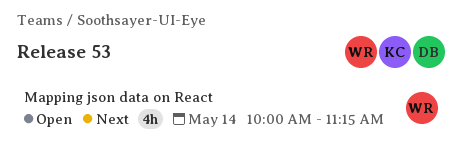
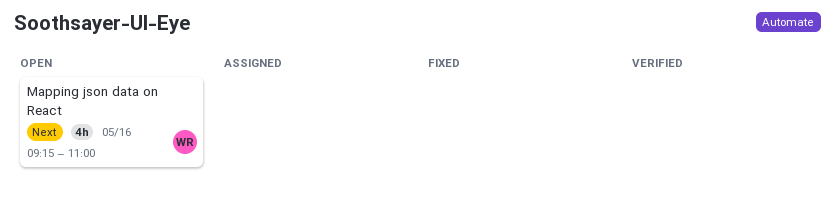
Mapping json data on React, day: May 14 -> May 16
Mapping json data on React, begins: 10:00 -> 09:15
Mapping json data on React, ends: 11:15 -> 11:00

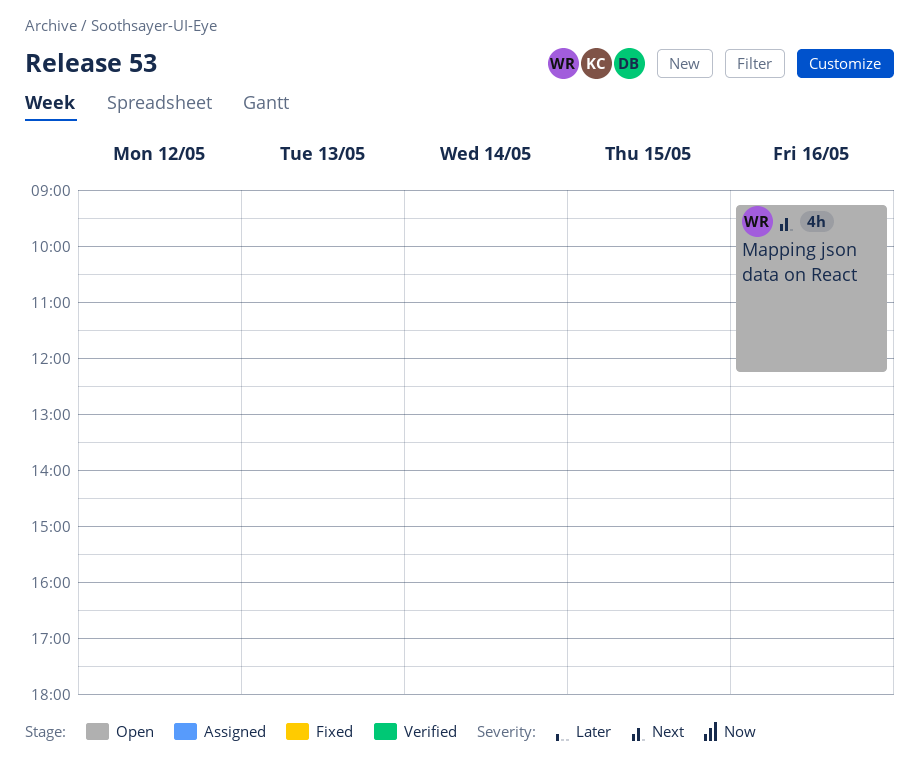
Mapping json data on React, ends: 11:00 -> 12:15

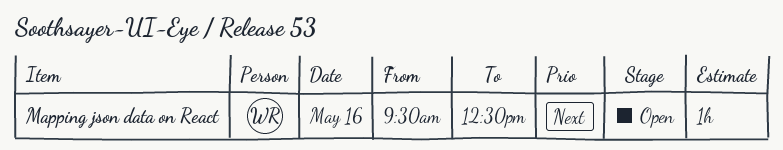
Mapping json data on React, estimate: 4h -> 1h
Mapping json data on React, begins: 09:15 -> 09:30
Mapping json data on React, ends: 12:15 -> 12:30

